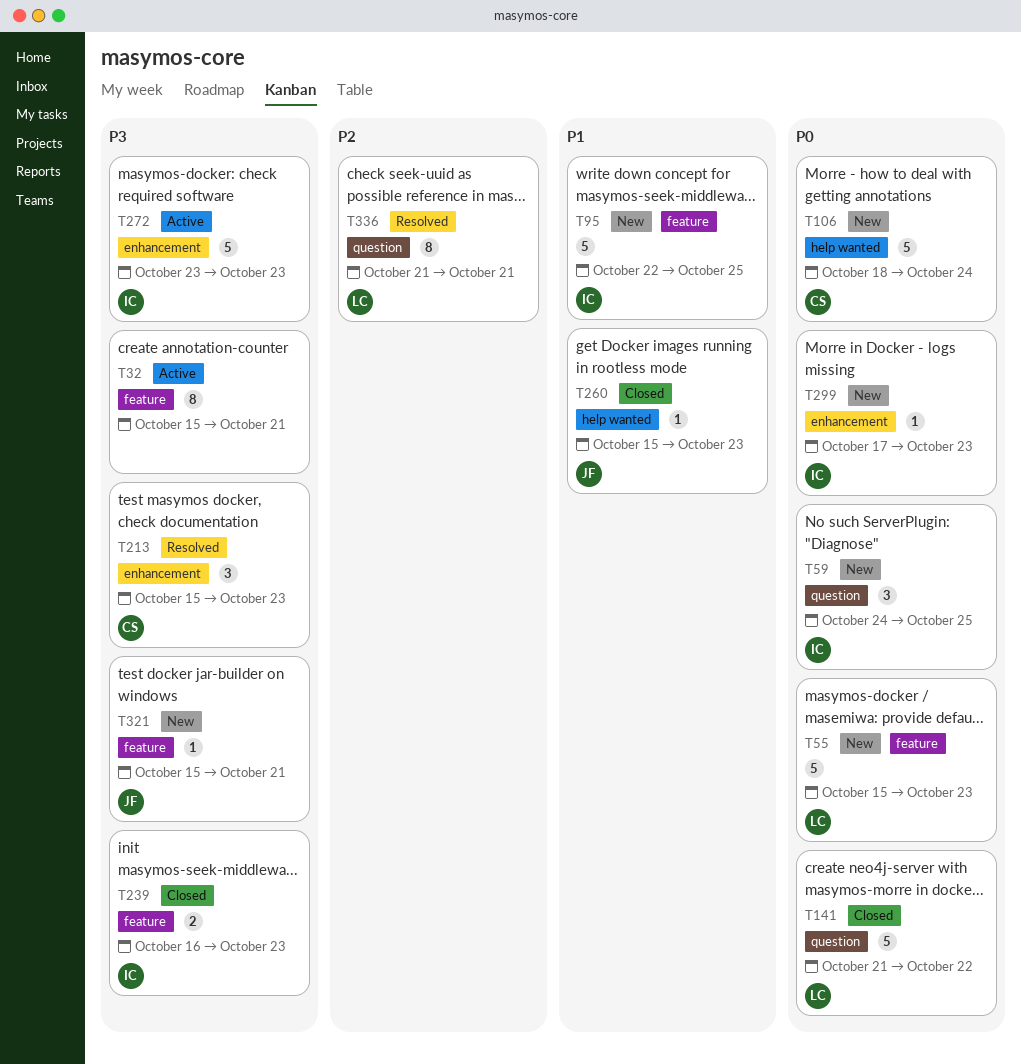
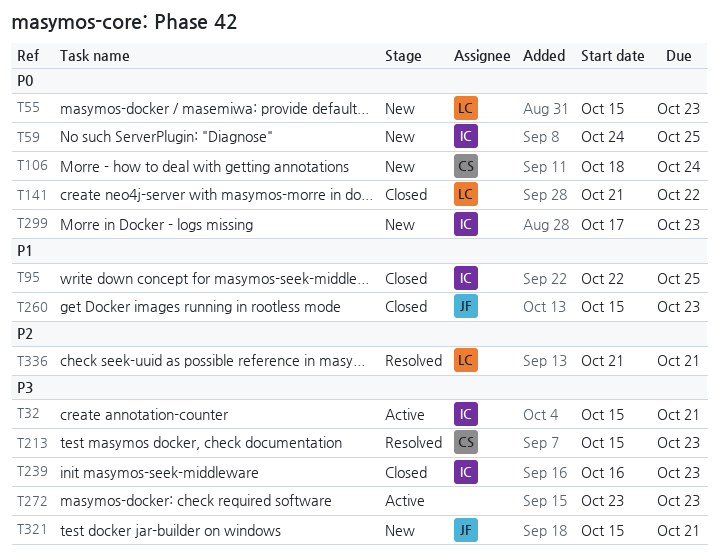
T32, owner: none -> IC
T95, status: New -> Closed
T272, owner: IC -> none

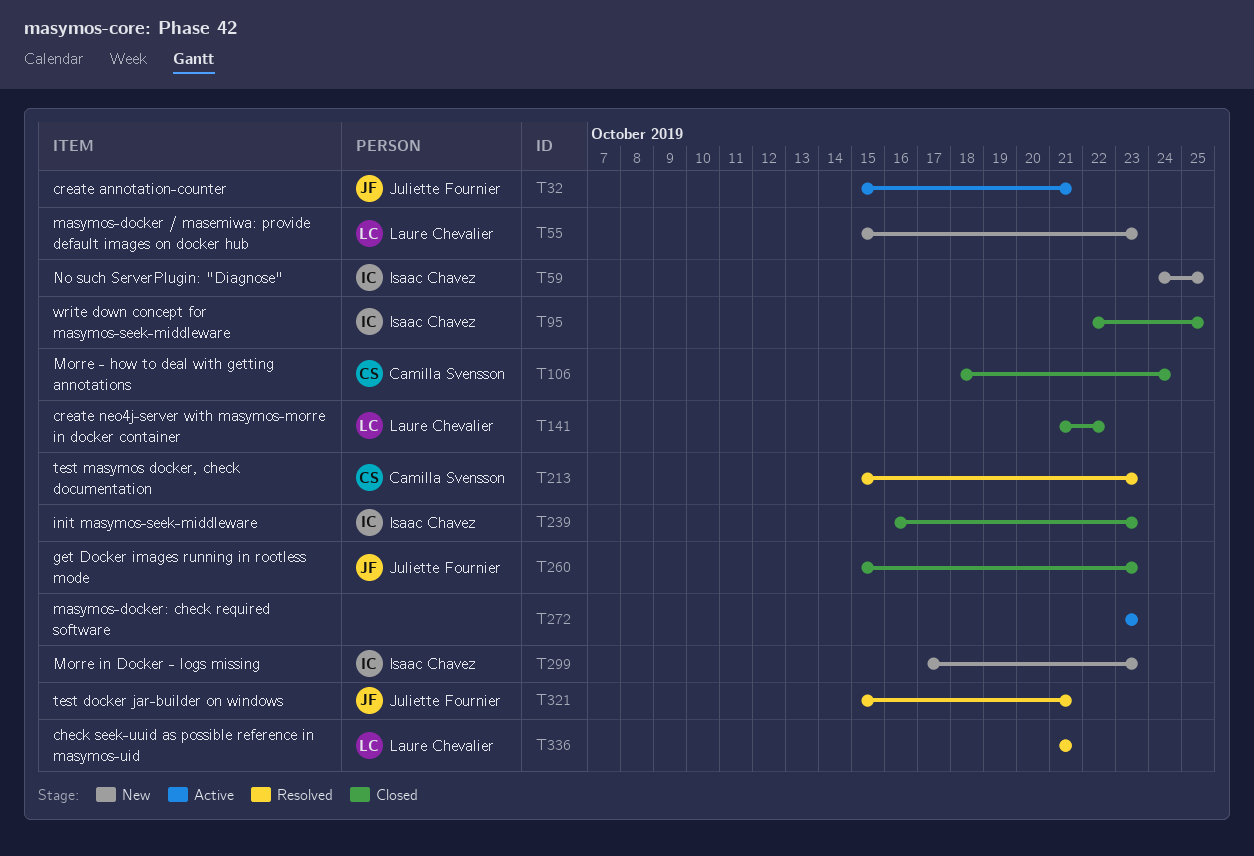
T32, owner: Isaac Chavez -> Juliette Fournier
T106, status: New -> Closed
T321, status: New -> Resolved

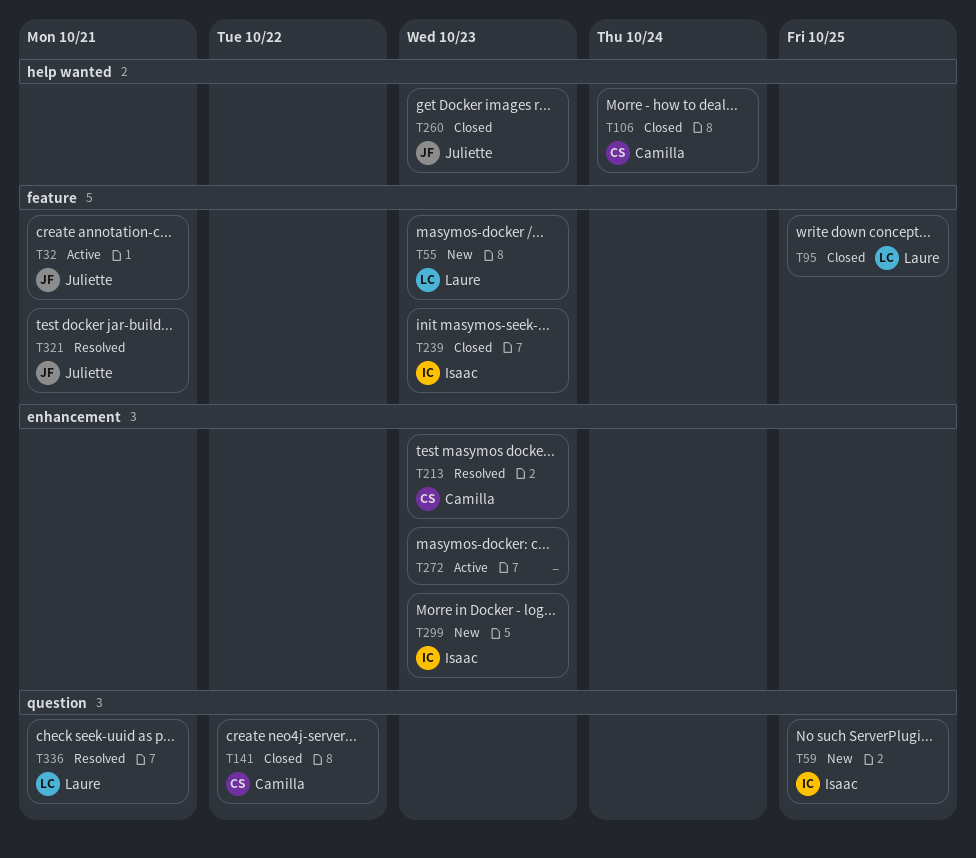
T95, owner: Isaac Chavez -> Laure Chevalier
T141, owner: Laure Chevalier -> Camilla Svensson

